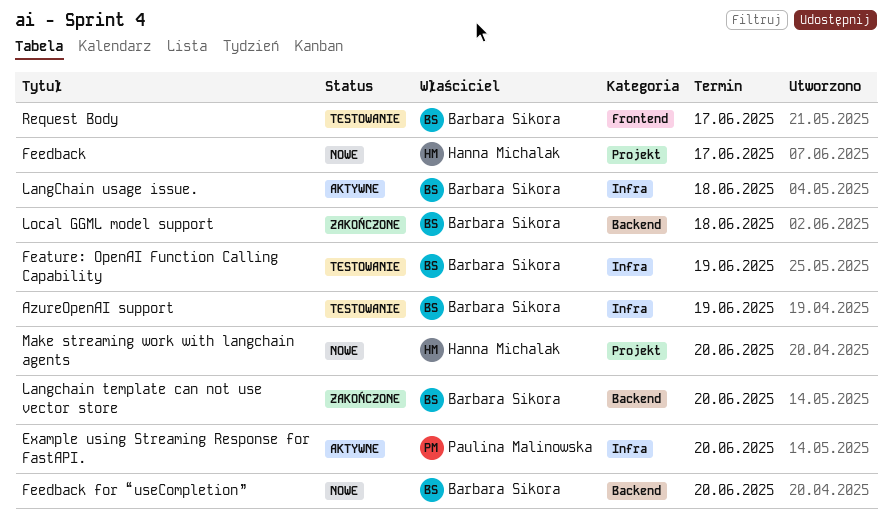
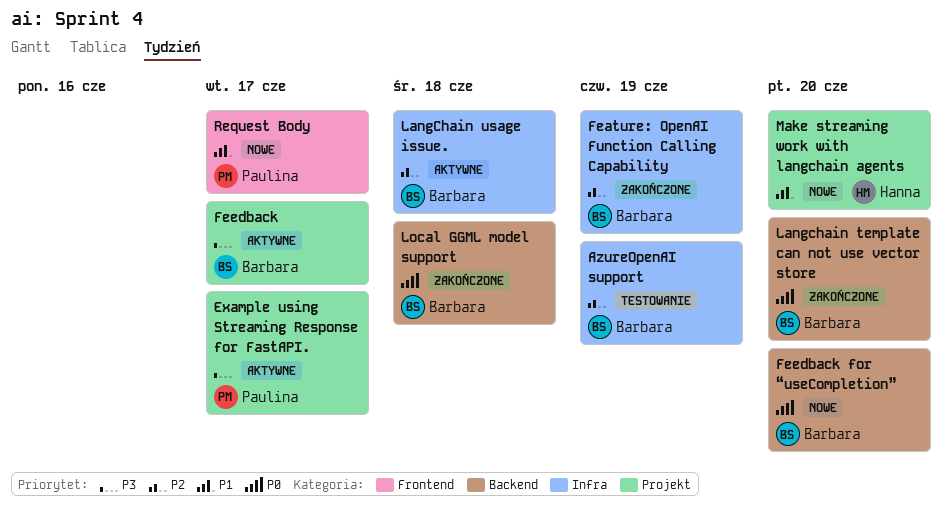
Example using Streaming Response for FastAPI., label: Infra -> Projekt
Example using Streaming Response for FastAPI., due: Jun 20 -> Jun 17
Feature: OpenAI Function Calling Capability, status: Testowanie -> Zakończone
Feedback, status: Nowe -> Aktywne
Feedback, owner: Hanna Michalak -> Barbara Sikora
Request Body, status: Testowanie -> Nowe
Request Body, owner: Barbara Sikora -> Paulina Malinowska

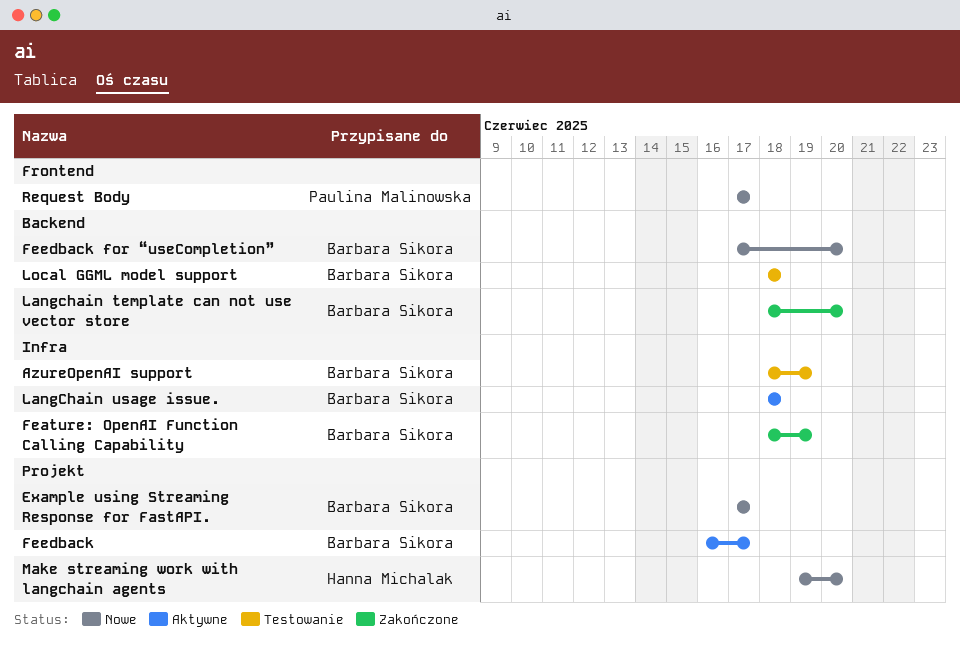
Example using Streaming Response for FastAPI., status: Aktywne -> Nowe
Example using Streaming Response for FastAPI., owner: Paulina Malinowska -> Barbara Sikora
Local GGML model support, status: Zakończone -> Testowanie

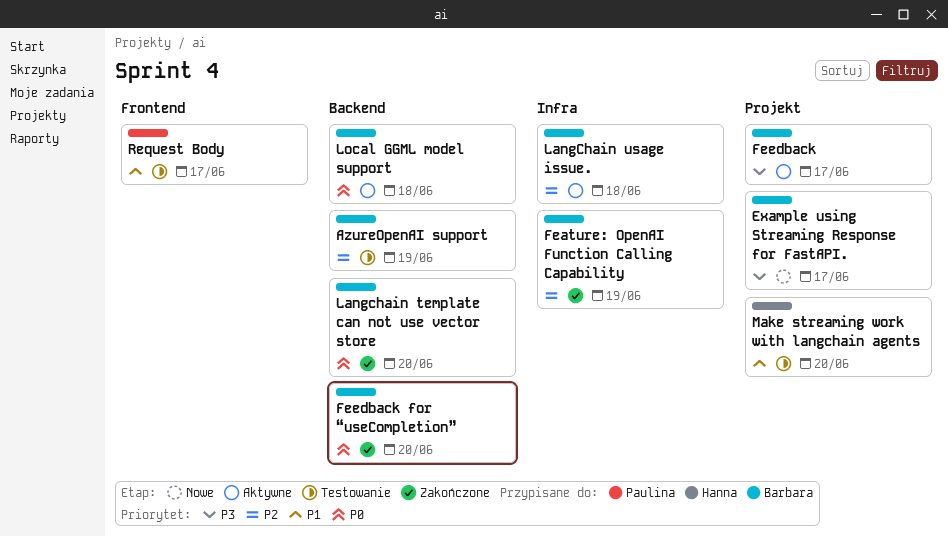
AzureOpenAI support, label: Infra -> Backend
Feedback for “useCompletion”, status: Nowe -> Zakończone
Local GGML model support, status: Testowanie -> Aktywne
Make streaming work with langchain agents, status: Nowe -> Testowanie
Request Body, status: Nowe -> Testowanie

